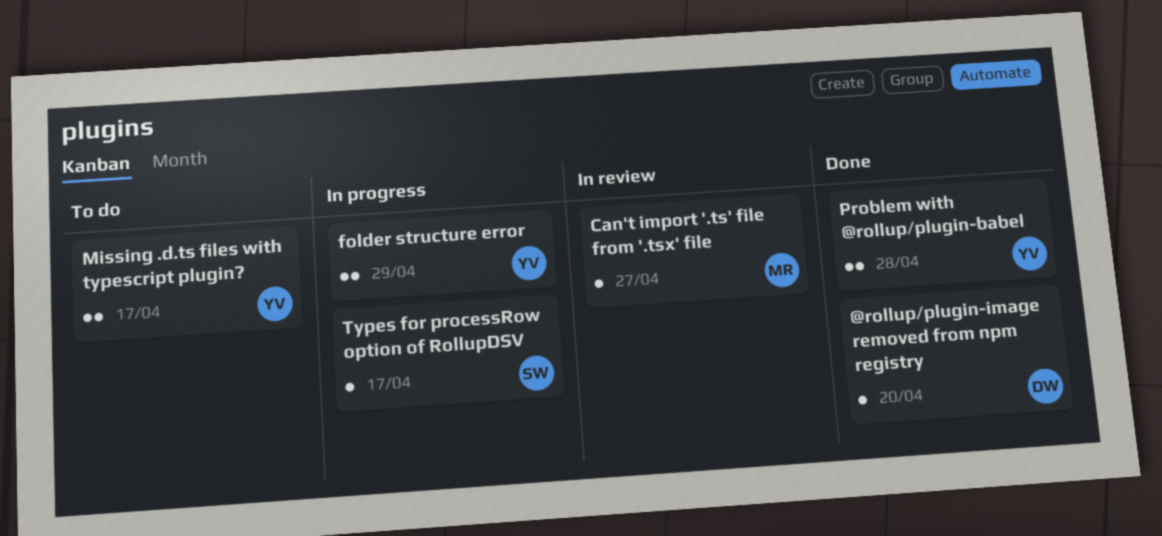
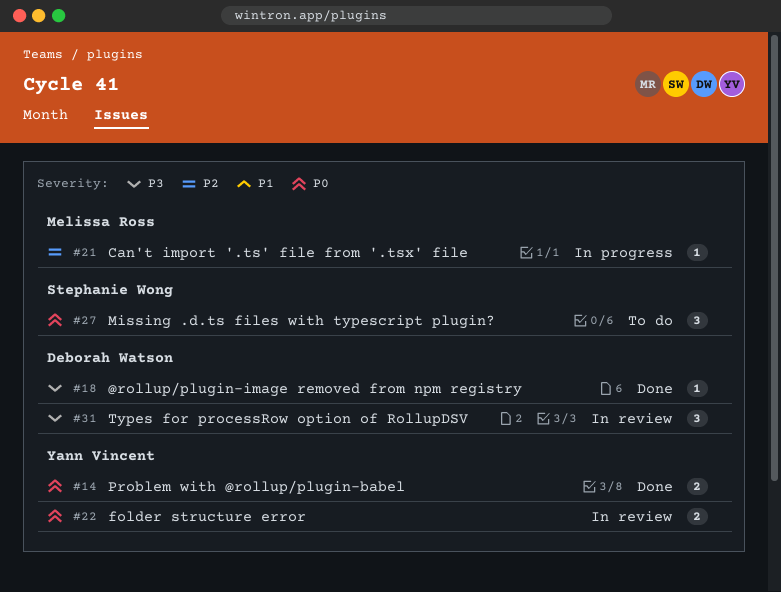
Can't import '.ts' file from '.tsx' file, status: In review -> In progress
folder structure error, status: In progress -> In review
Missing .d.ts files with typescript plugin?, owner: Yann Vincent -> Stephanie Wong
Missing .d.ts files with typescript plugin?, estimate: 2 -> 3
Types for processRow option of RollupDSV, status: In progress -> In review
Types for processRow option of RollupDSV, owner: Stephanie Wong -> Deborah Watson
Types for processRow option of RollupDSV, estimate: 1 -> 3

